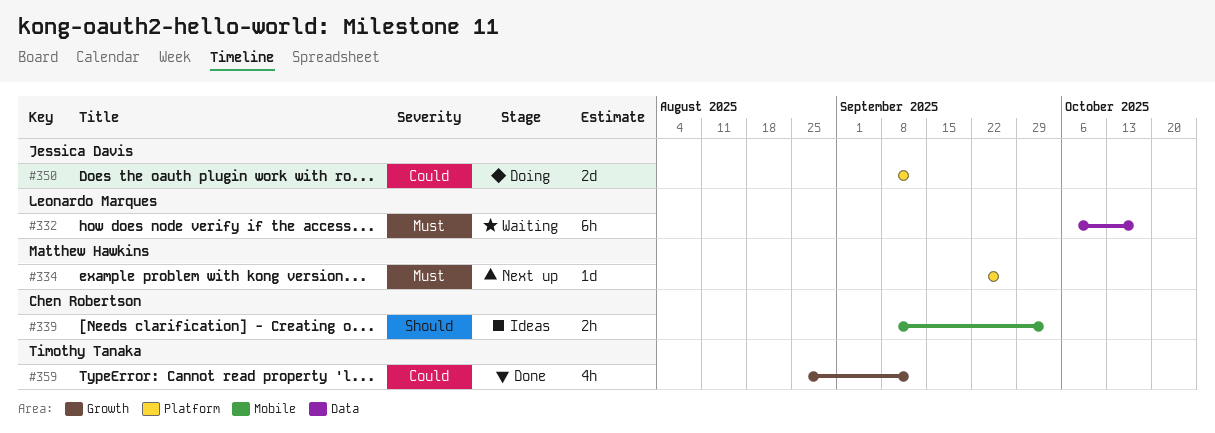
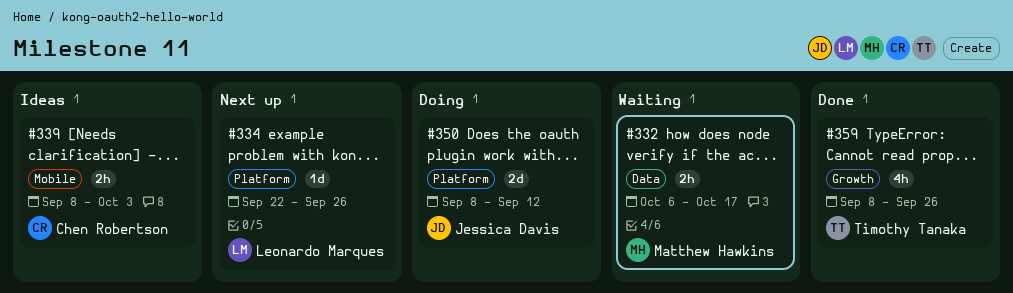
#332, owner: Leonardo Marques -> Matthew Hawkins
#332, estimate: 6h -> 2h
#334, owner: Matthew Hawkins -> Leonardo Marques
#359, start: Aug 25 -> Sep 8
#359, due: Sep 12 -> Sep 26

